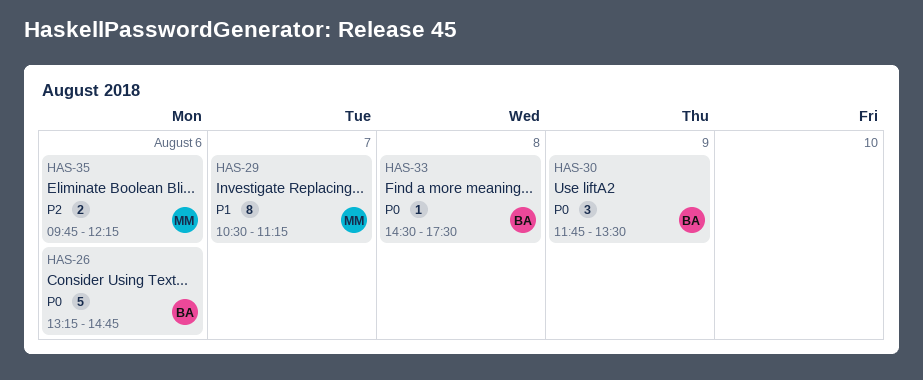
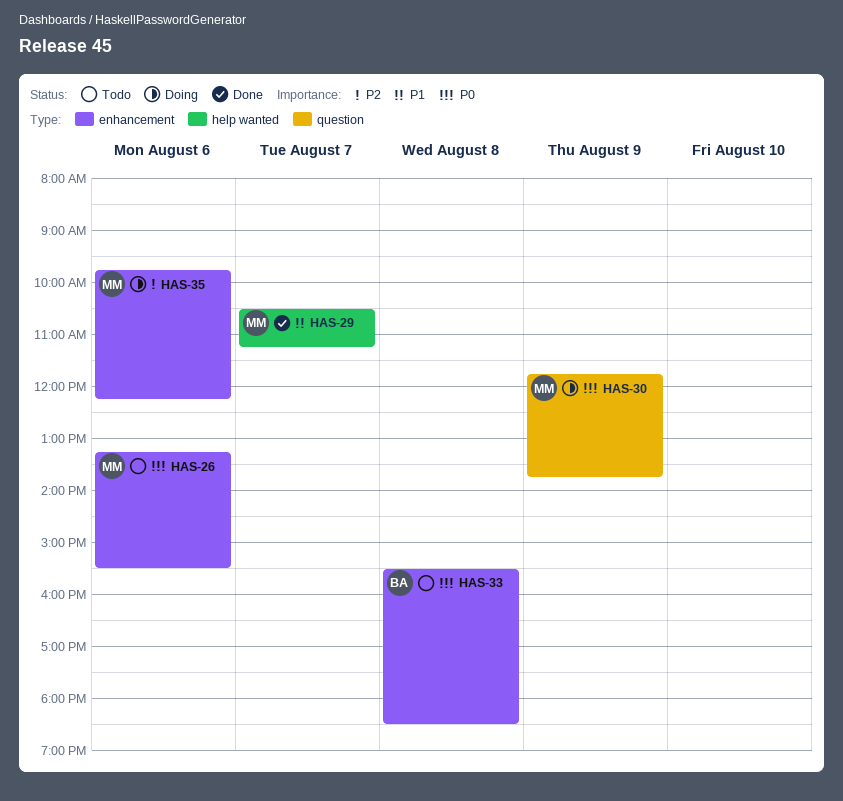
HAS-26, owner: BA -> MM
HAS-26, ends: 14:45 -> 15:30
HAS-30, owner: BA -> MM
HAS-30, ends: 13:30 -> 13:45
HAS-33, begins: 14:30 -> 15:30
HAS-33, ends: 17:30 -> 18:30

